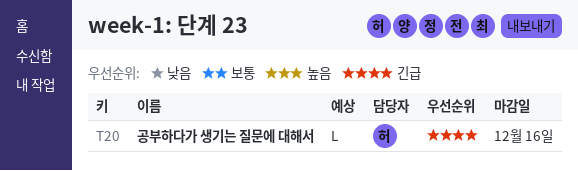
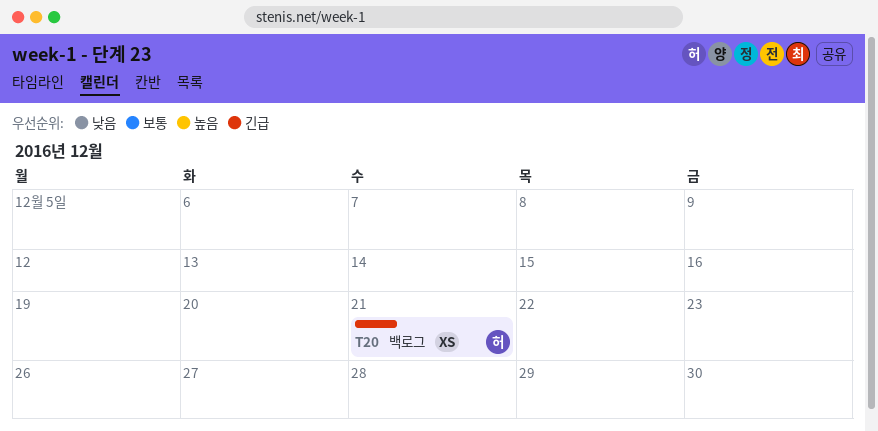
T20, estimate: L -> XS
T20, due: Dec 16 -> Dec 21

